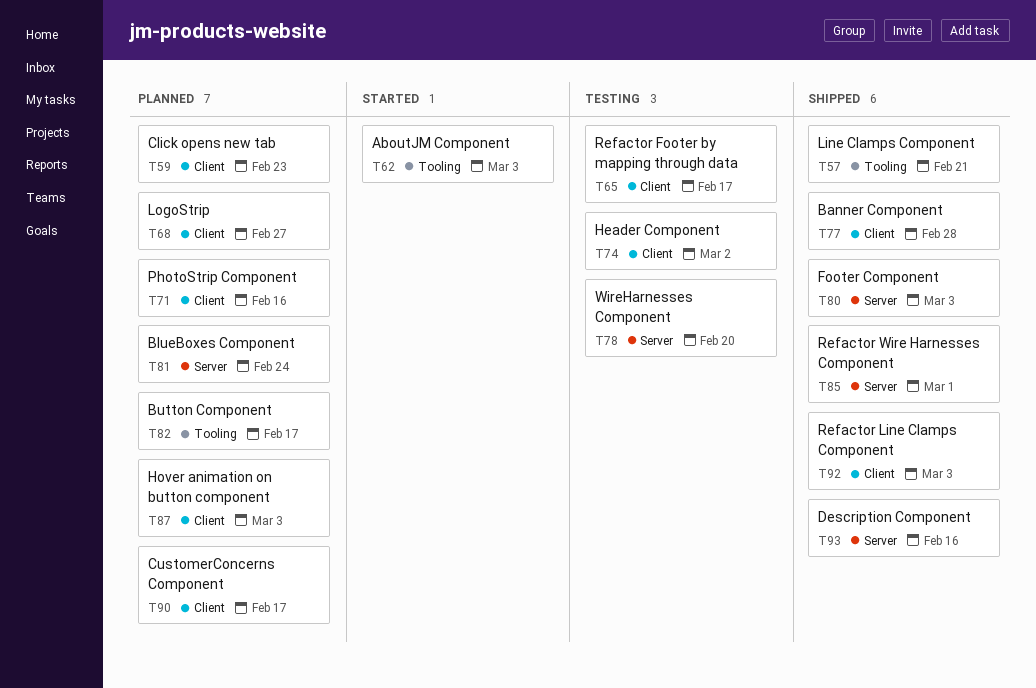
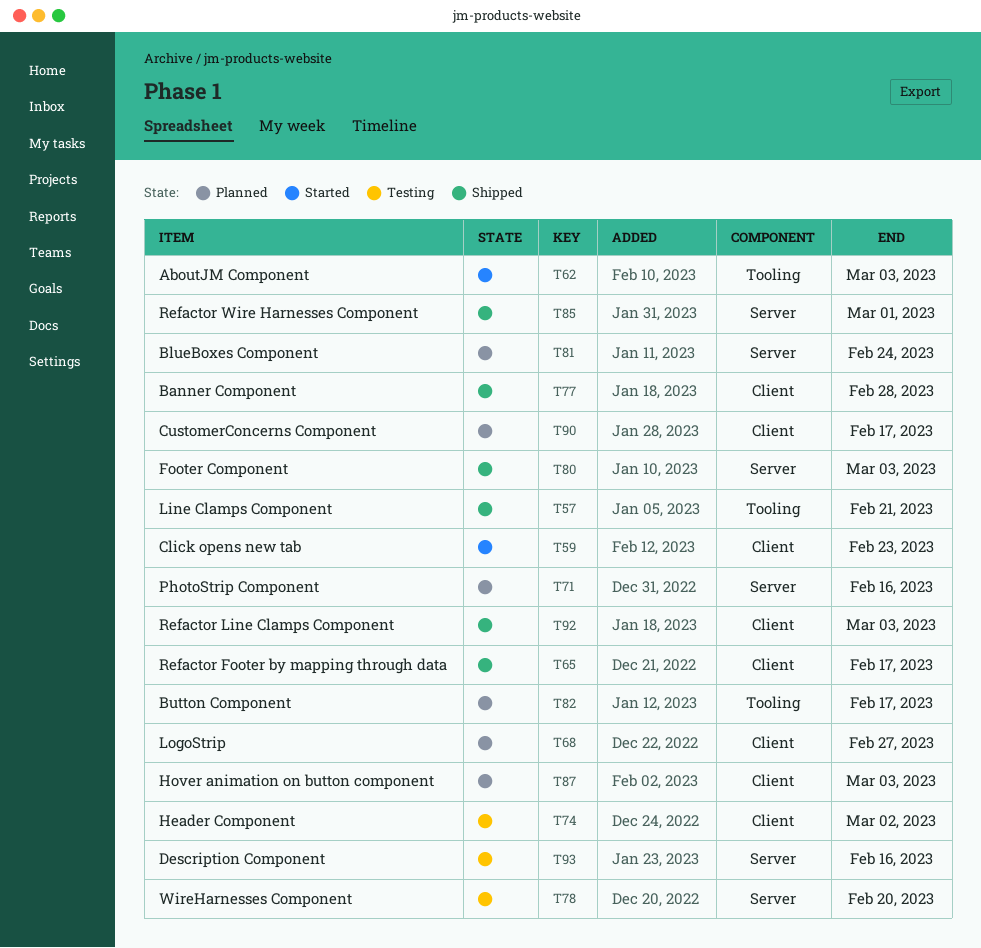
T59, status: Planned -> Started
T65, status: Testing -> Shipped
T71, label: Client -> Server
T93, status: Shipped -> Testing

